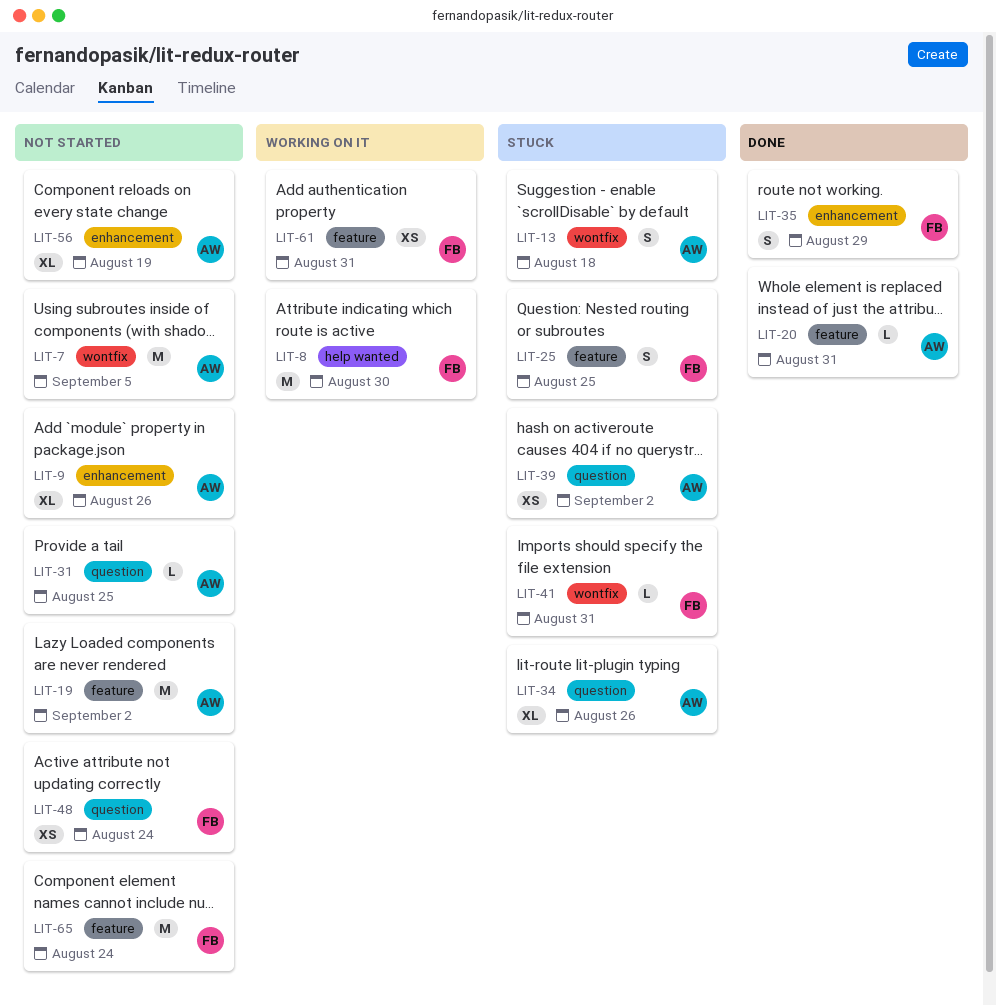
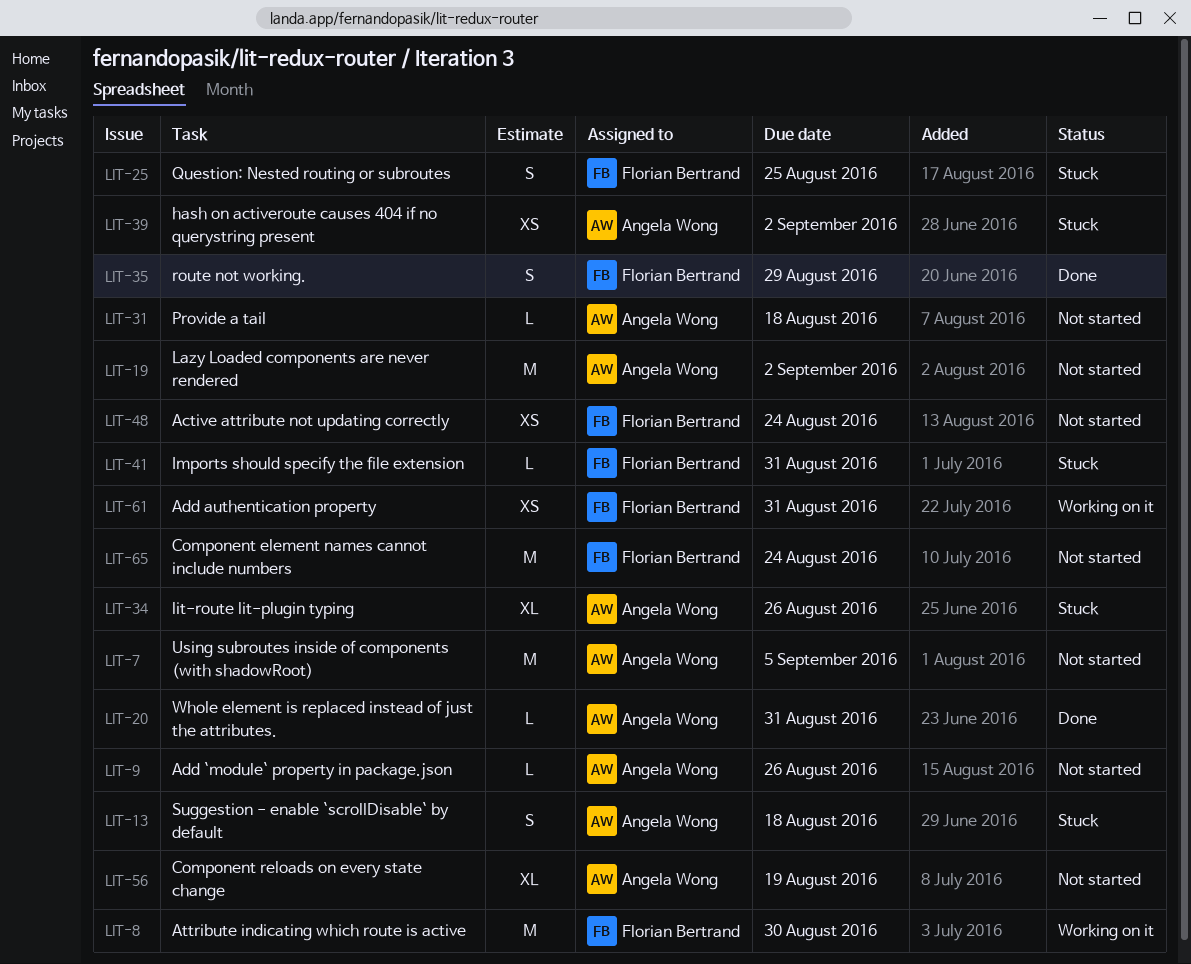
LIT-9, estimate: XL -> L
LIT-31, due: Aug 25 -> Aug 18

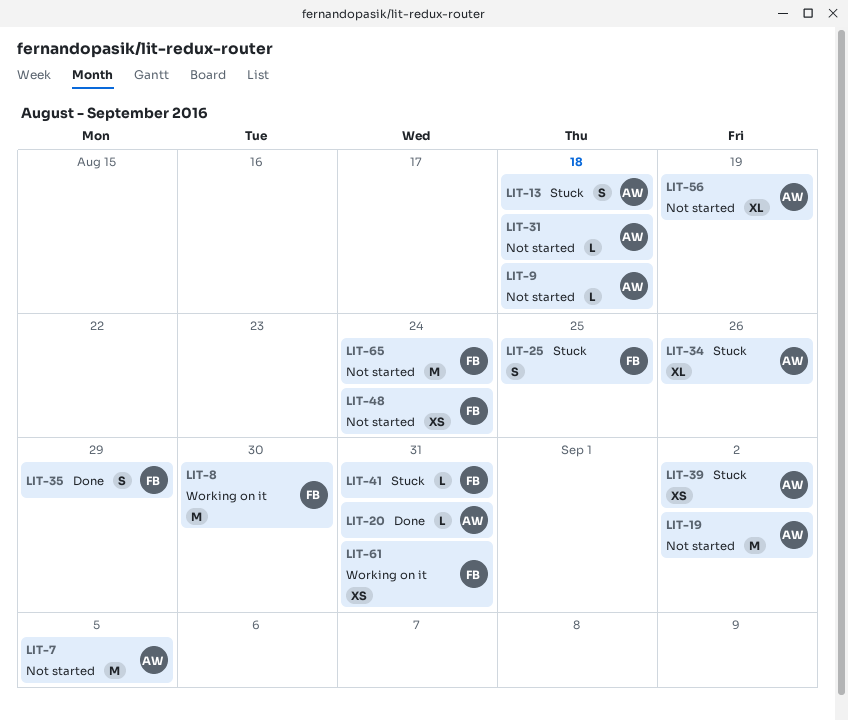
LIT-9, due: Aug 26 -> Aug 18

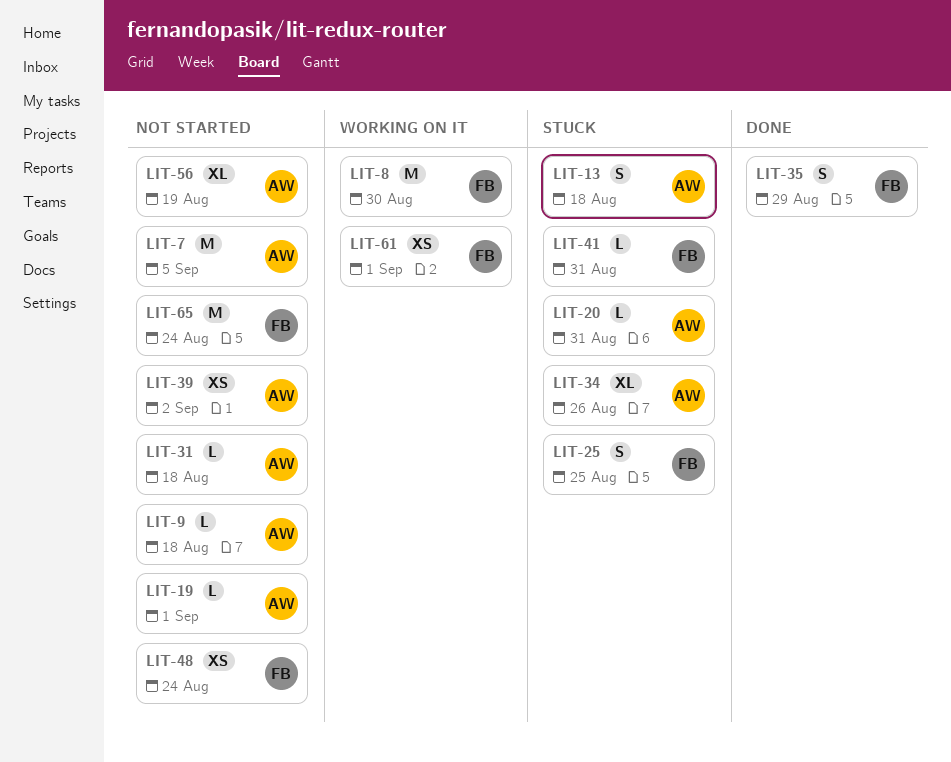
LIT-19, estimate: M -> L
LIT-19, due: Sep 2 -> Sep 1
LIT-20, status: Done -> Stuck
LIT-39, status: Stuck -> Not started
LIT-61, due: Aug 31 -> Sep 1

